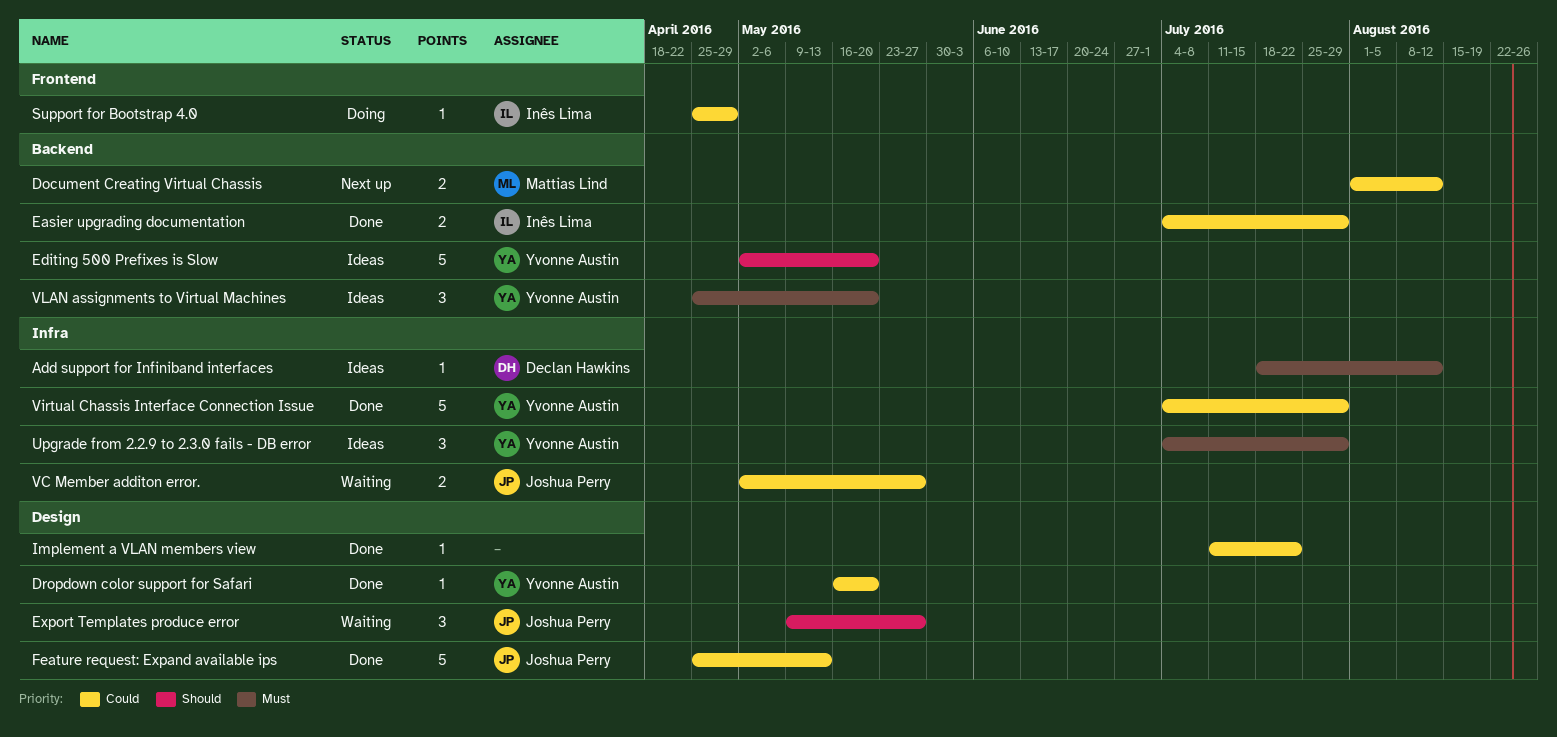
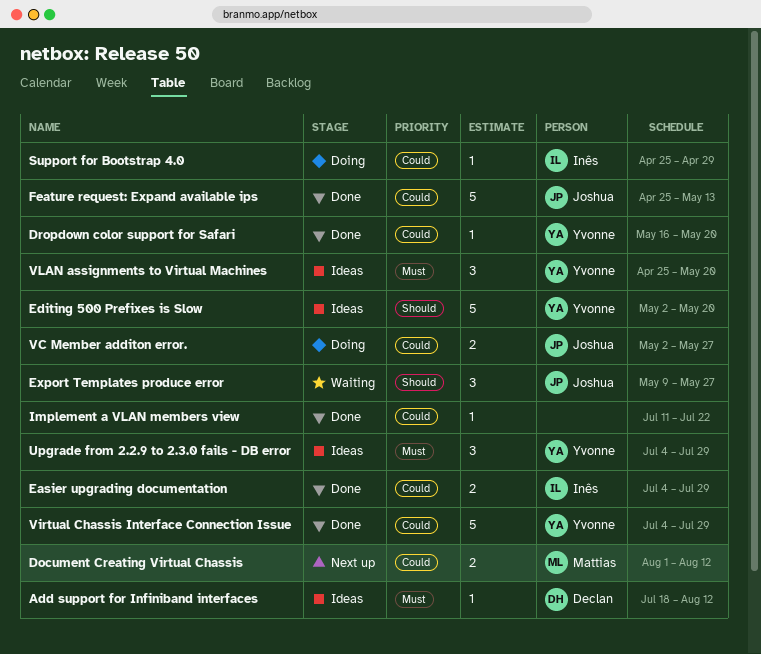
VC Member additon error., status: Waiting -> Doing

